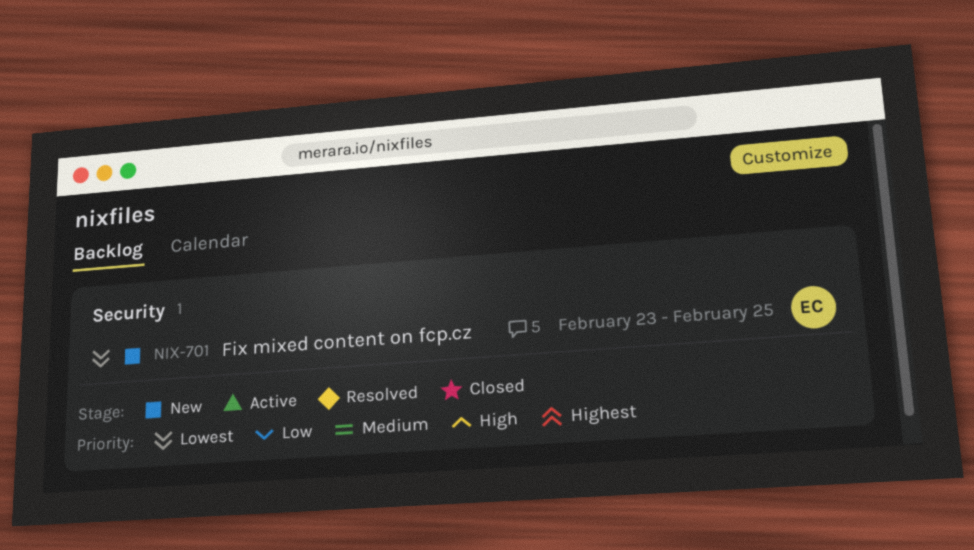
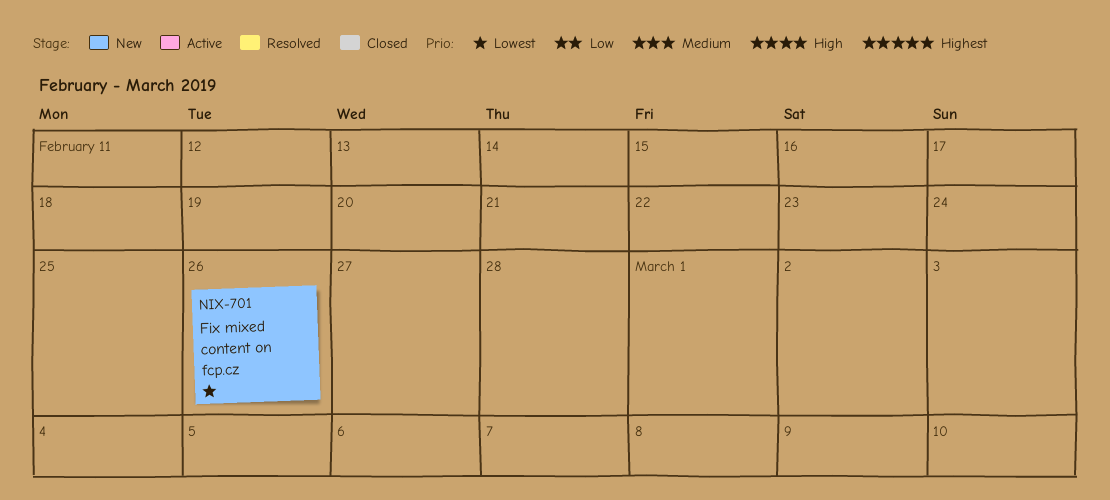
NIX-701, due: Feb 25 -> Feb 26

